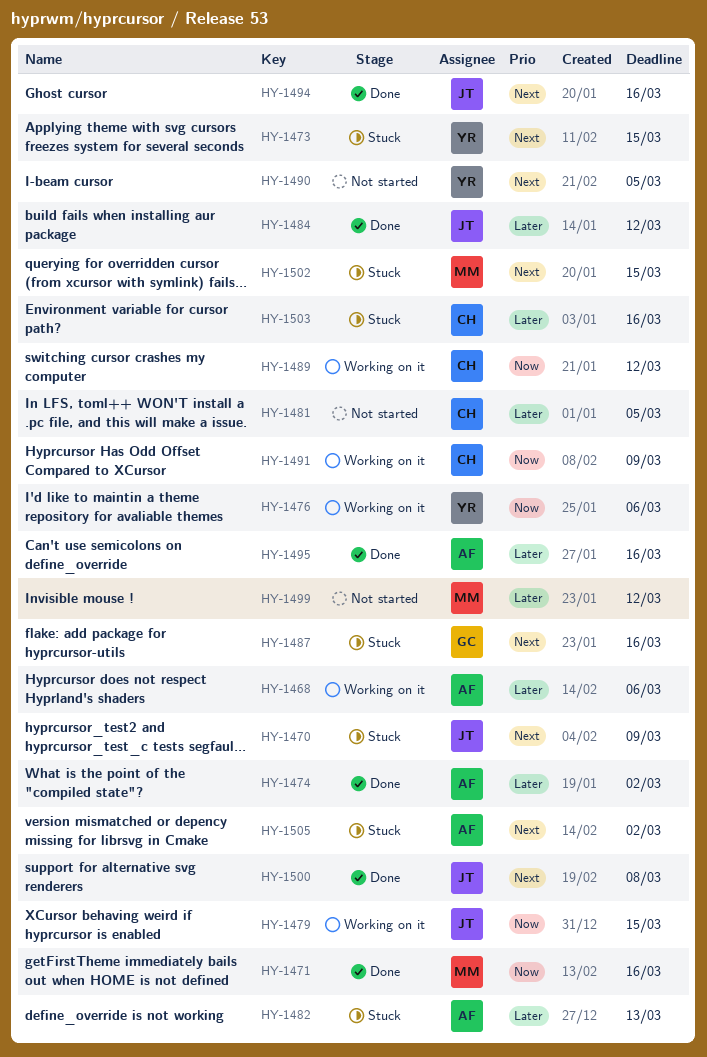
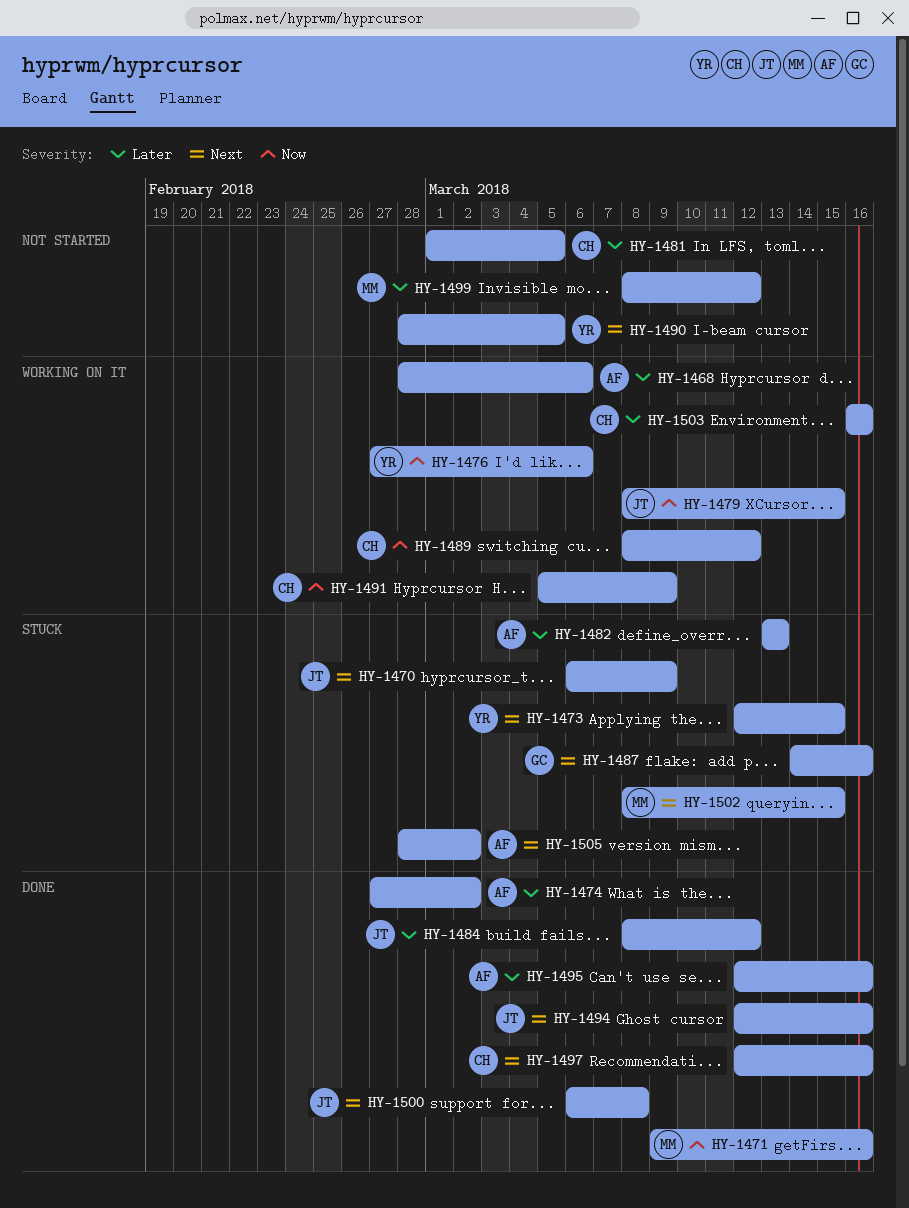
HY-1497: none -> present
HY-1503, status: Stuck -> Working on it

